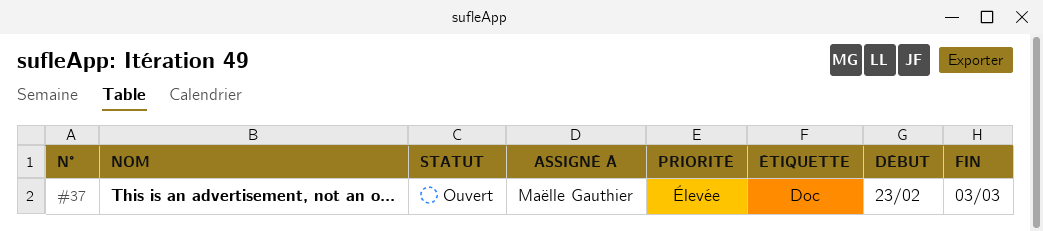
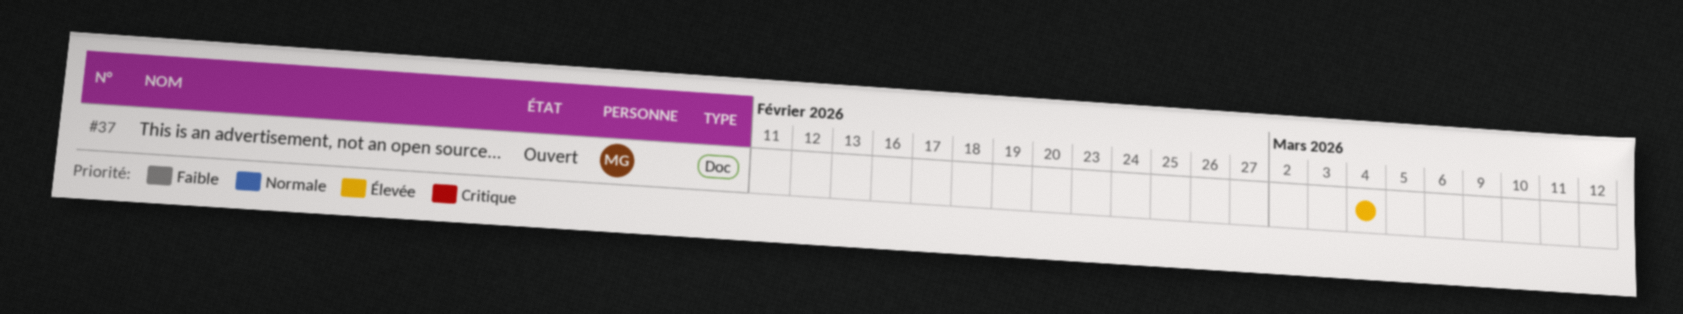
#37, start: Feb 23 -> Mar 4
#37, due: Mar 3 -> Mar 4

